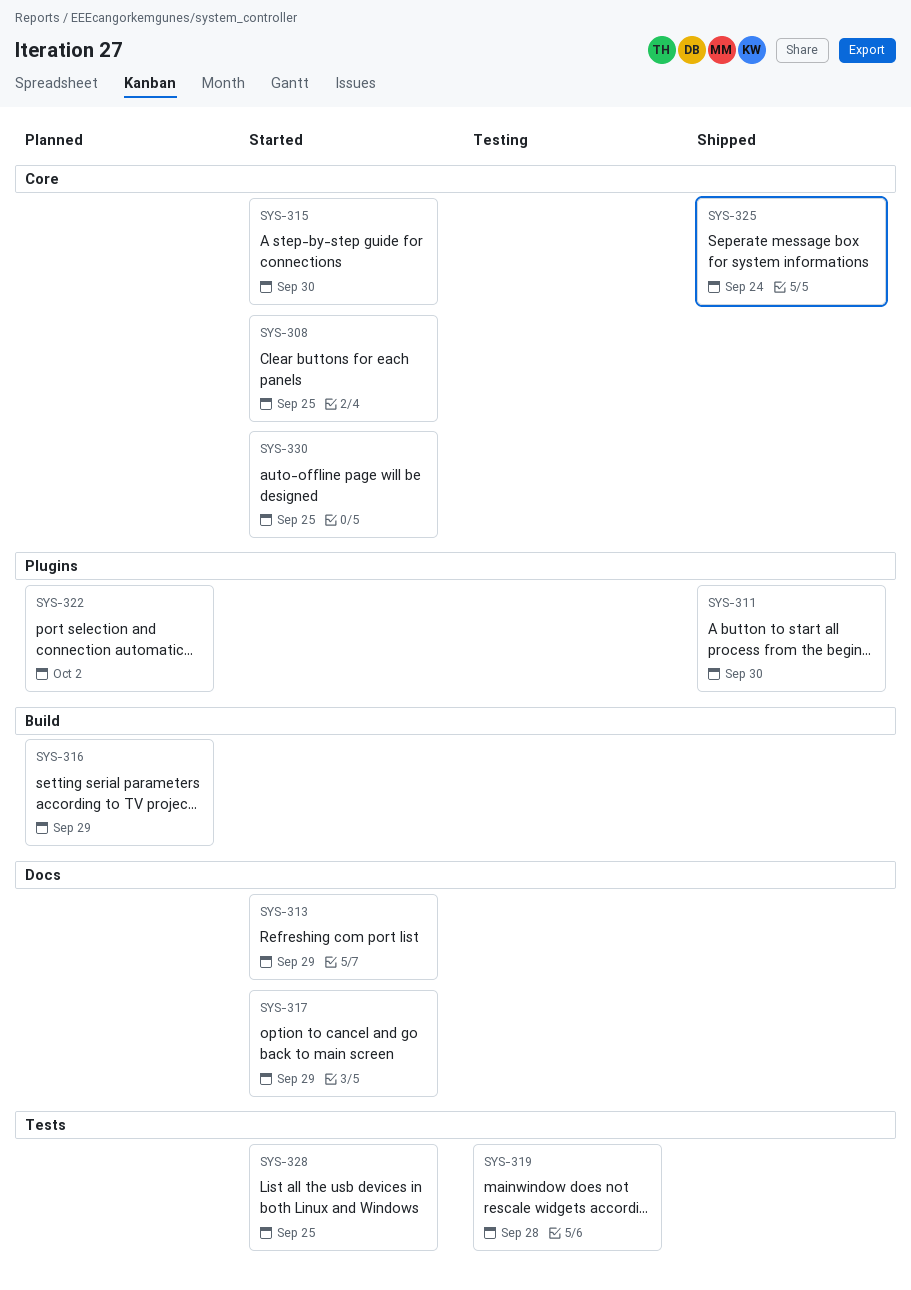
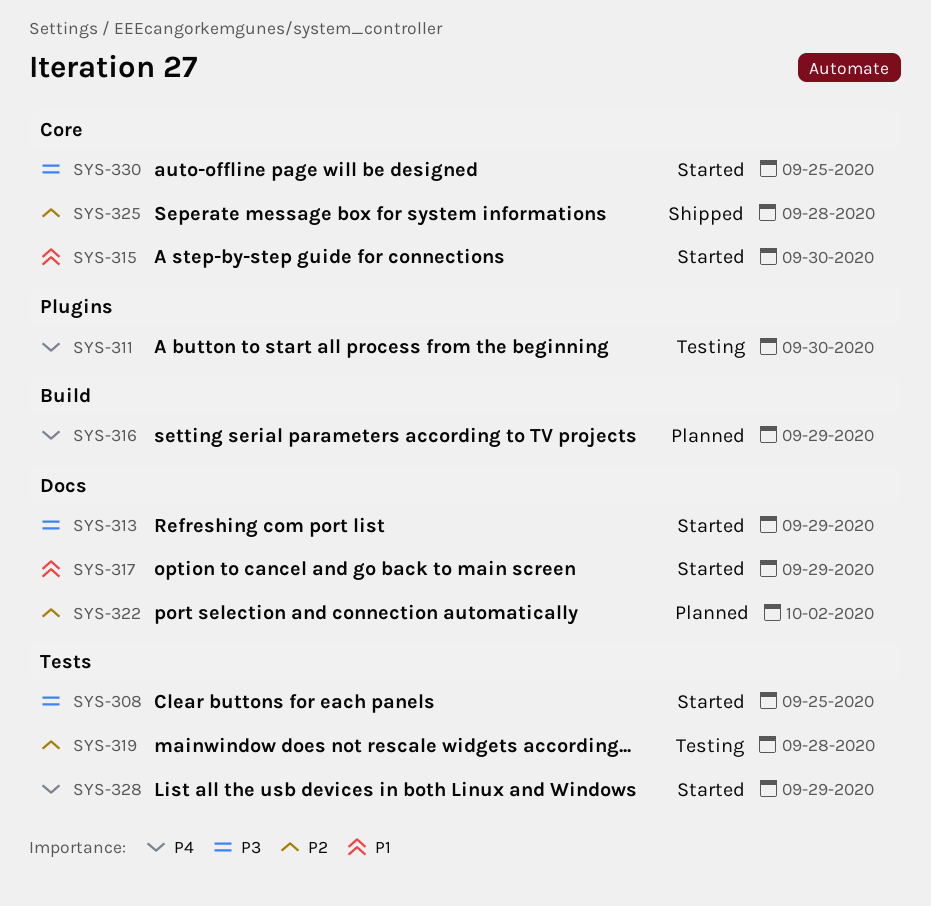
SYS-308, label: Core -> Tests
SYS-311, status: Shipped -> Testing
SYS-322, label: Plugins -> Docs
SYS-325, due: Sep 24 -> Sep 28
SYS-328, due: Sep 25 -> Sep 29

